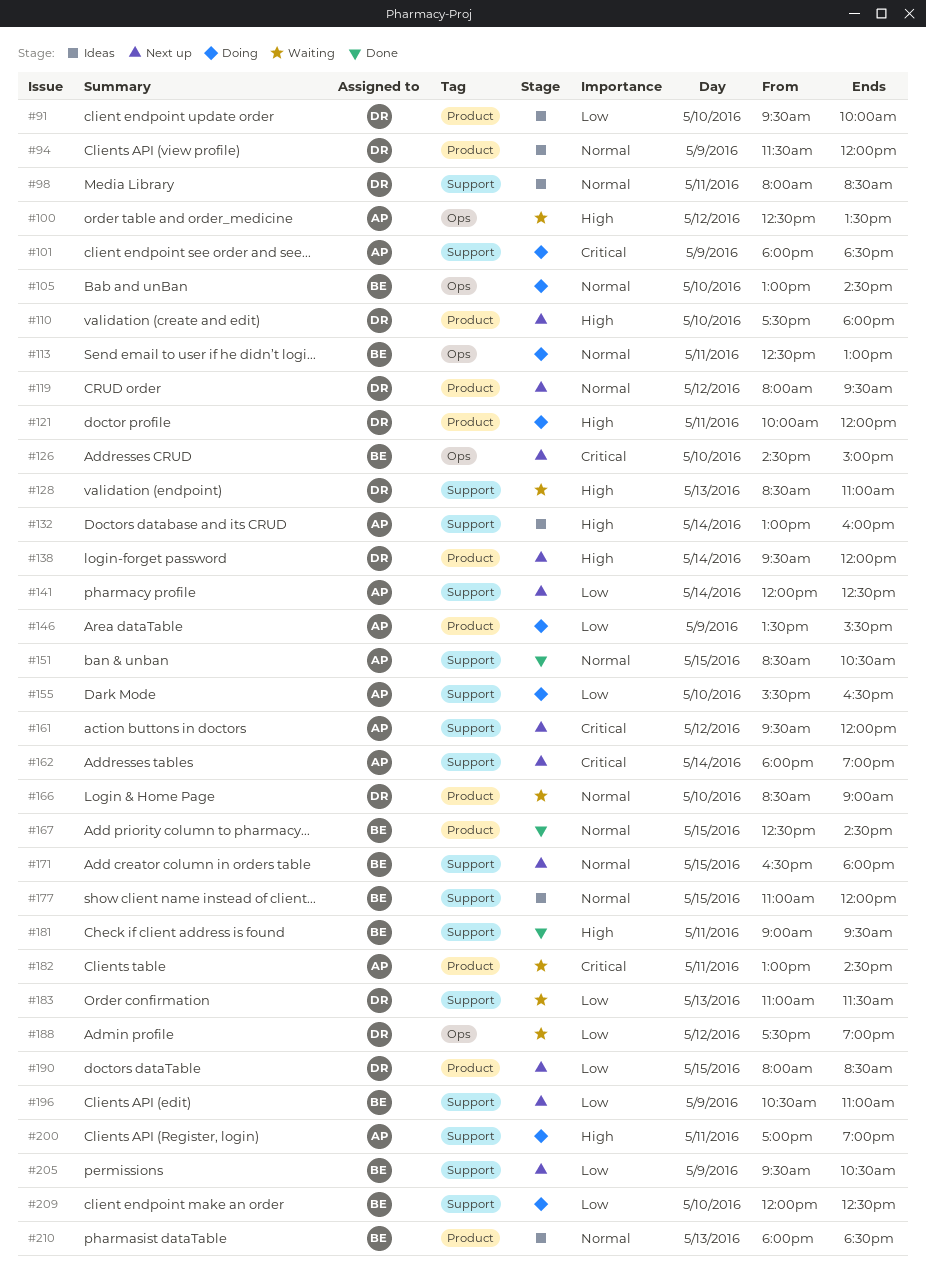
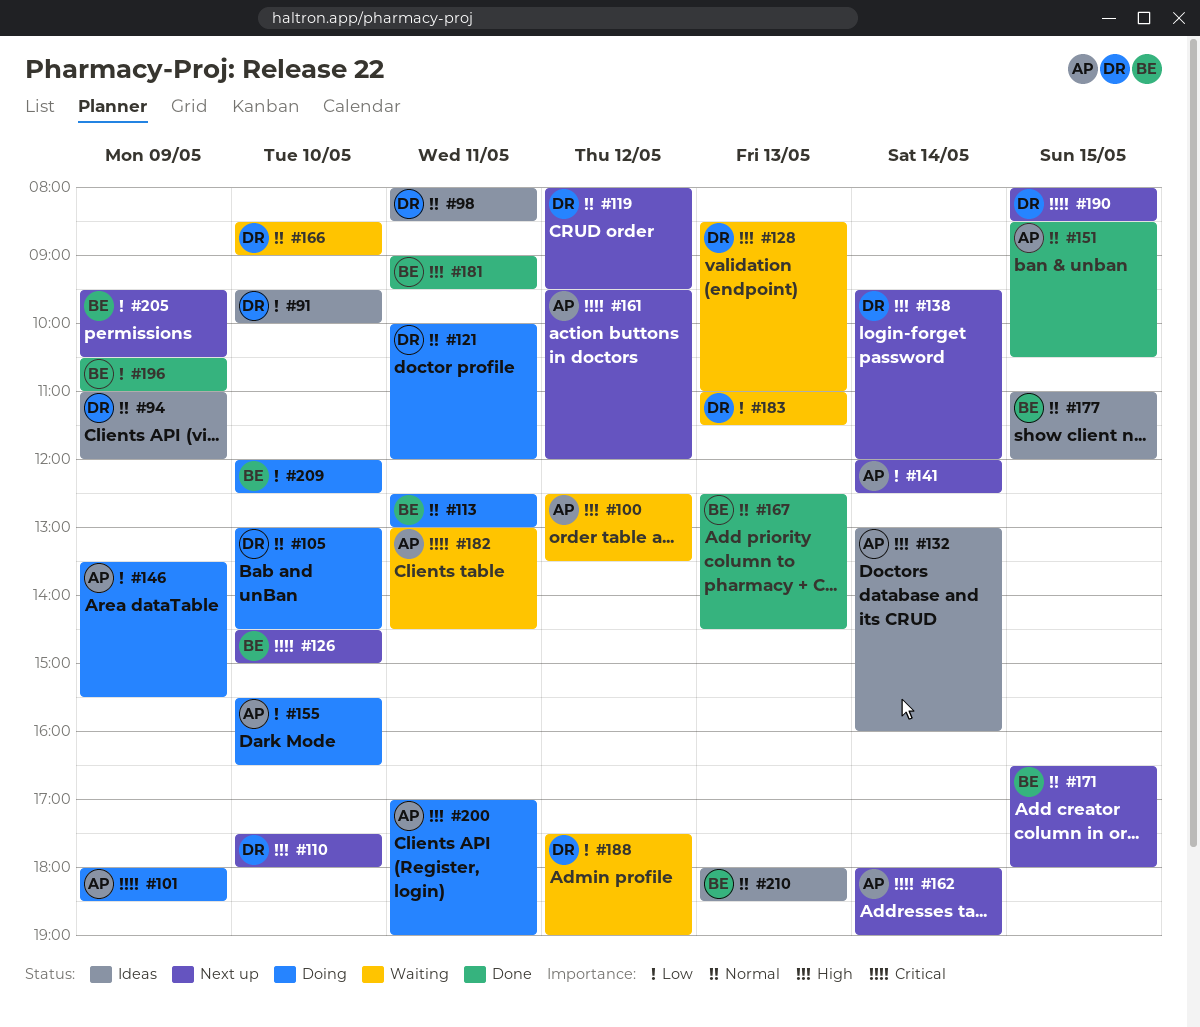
#94, begins: 11:30 -> 11:00
#105, owner: BE -> DR
#121, priority: High -> Normal
#167, day: May 15 -> May 13
#190, priority: Low -> Critical
#196, status: Next up -> Done

